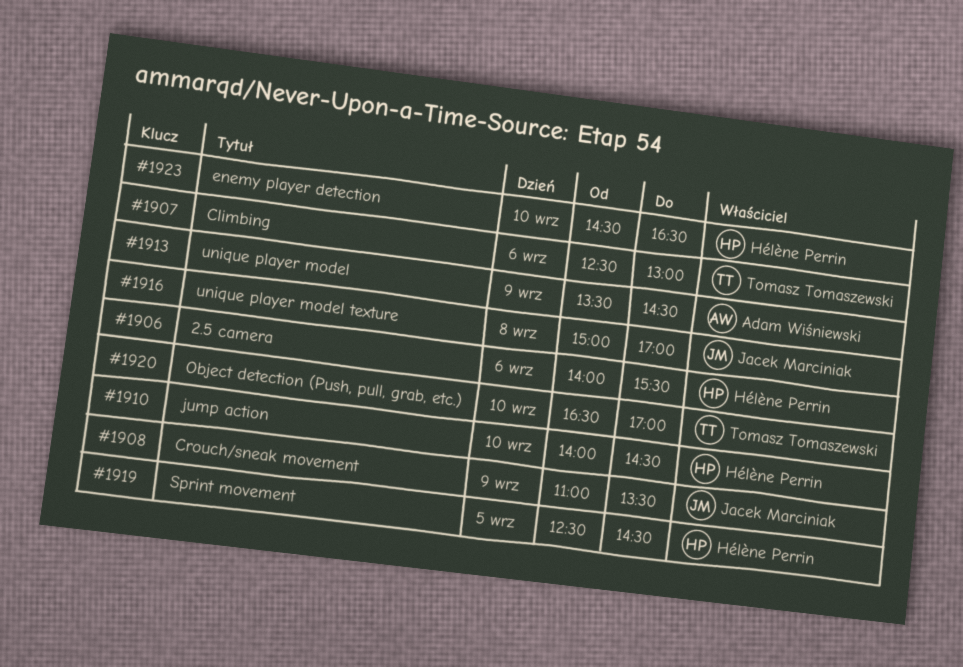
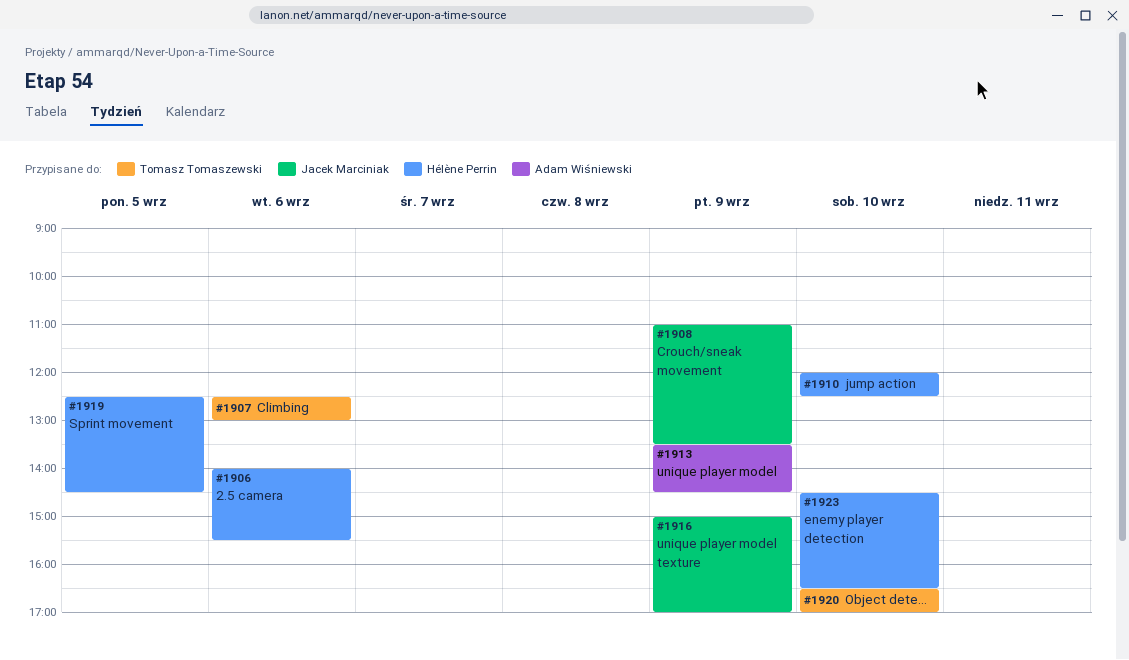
#1910, begins: 14:00 -> 12:00
#1910, ends: 14:30 -> 12:30
#1916, day: Sep 8 -> Sep 9

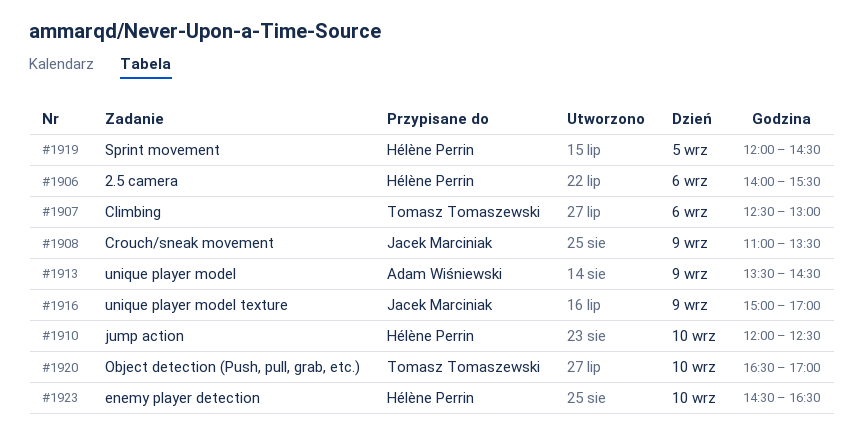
#1919, begins: 12:30 -> 12:00

